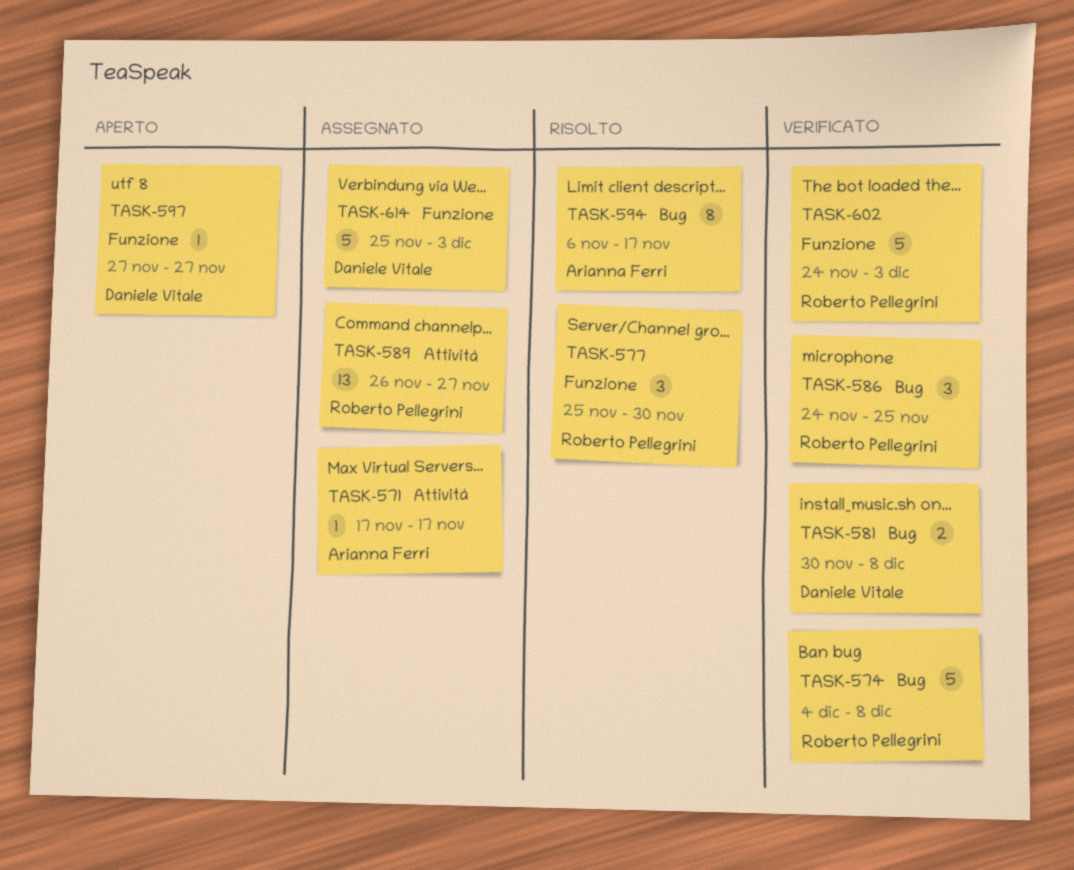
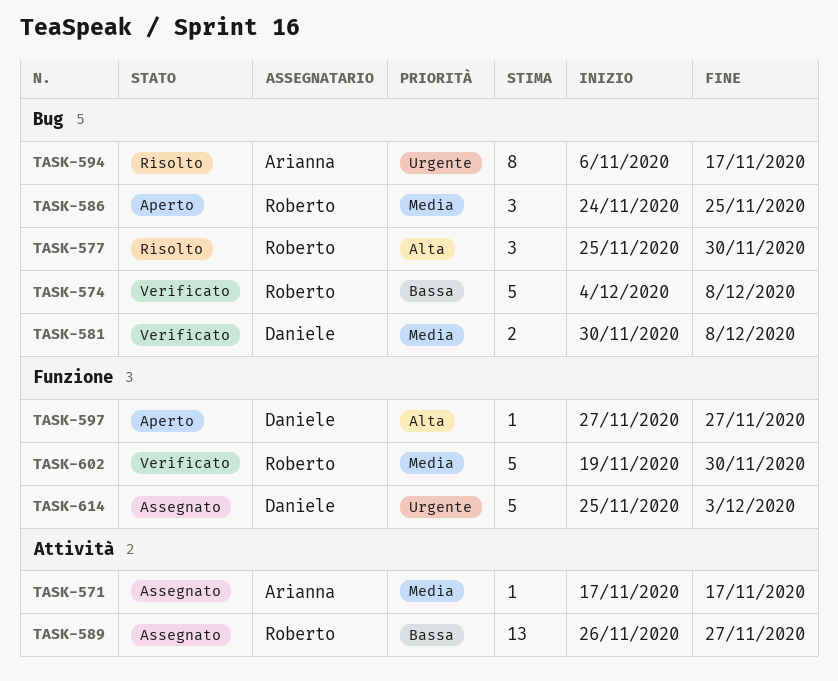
TASK-577, label: Funzione -> Bug
TASK-586, status: Verificato -> Aperto
TASK-602, start: Nov 24 -> Nov 19
TASK-602, due: Dec 3 -> Nov 30

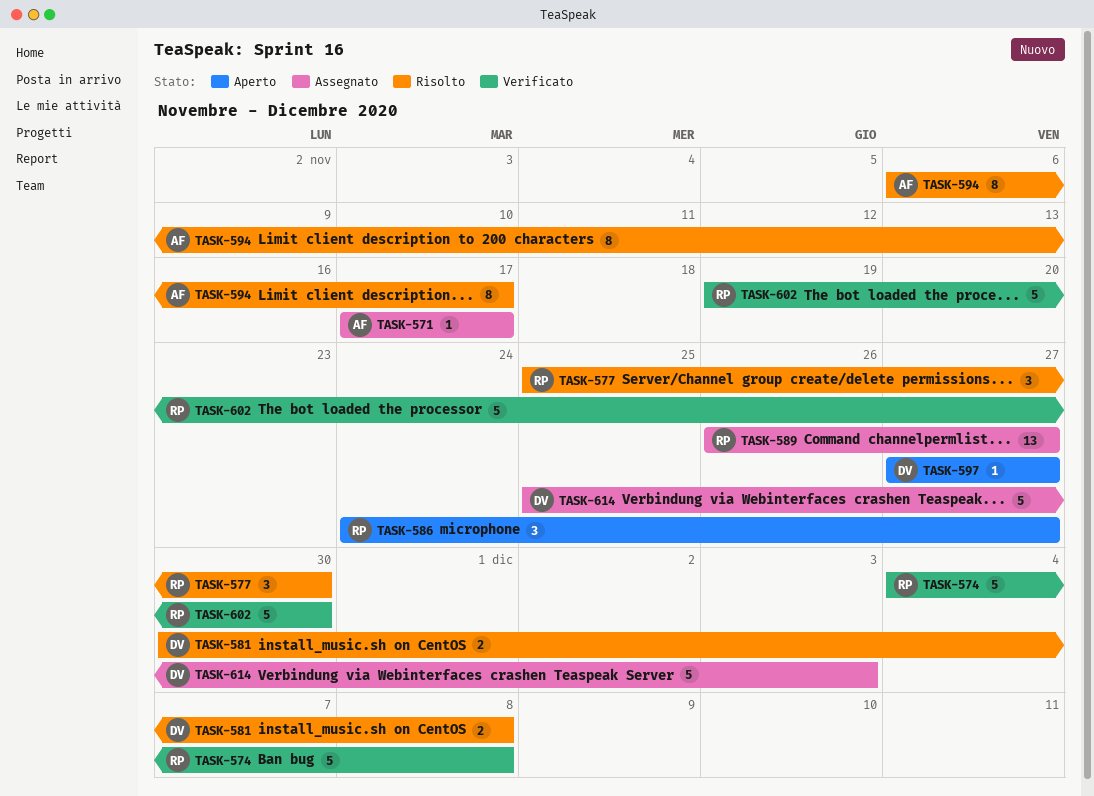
TASK-581, status: Verificato -> Risolto
TASK-586, due: Nov 25 -> Nov 27

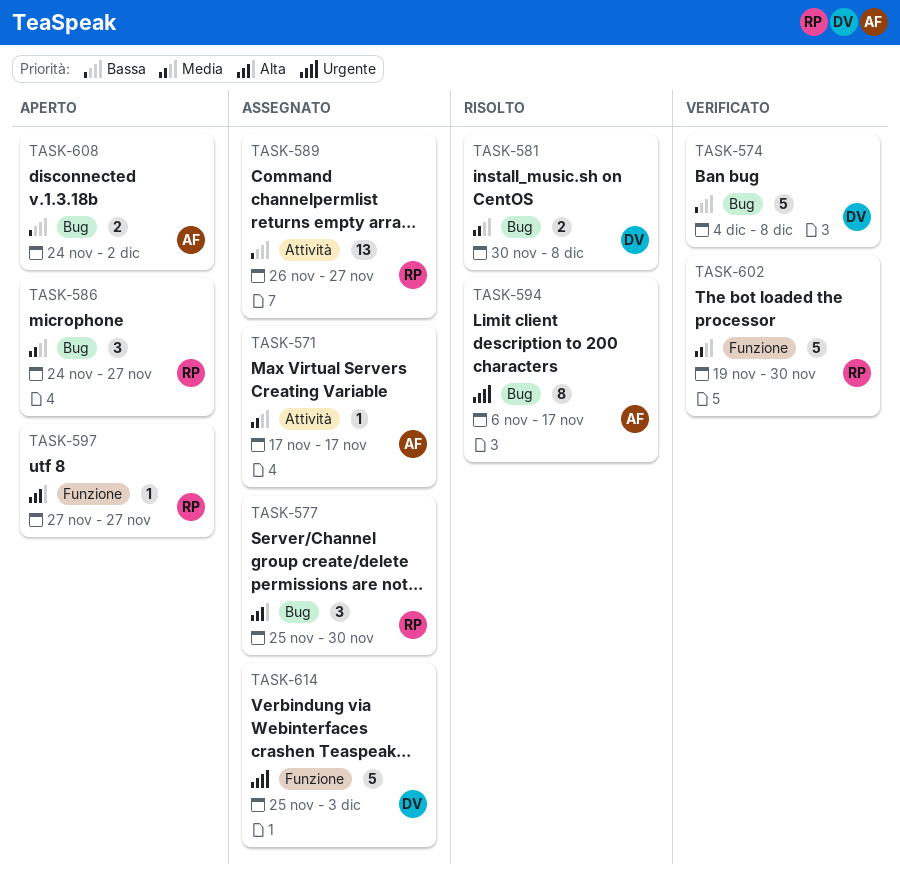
TASK-574, owner: RP -> DV
TASK-577, status: Risolto -> Assegnato
TASK-597, owner: DV -> RP
TASK-608: none -> present

